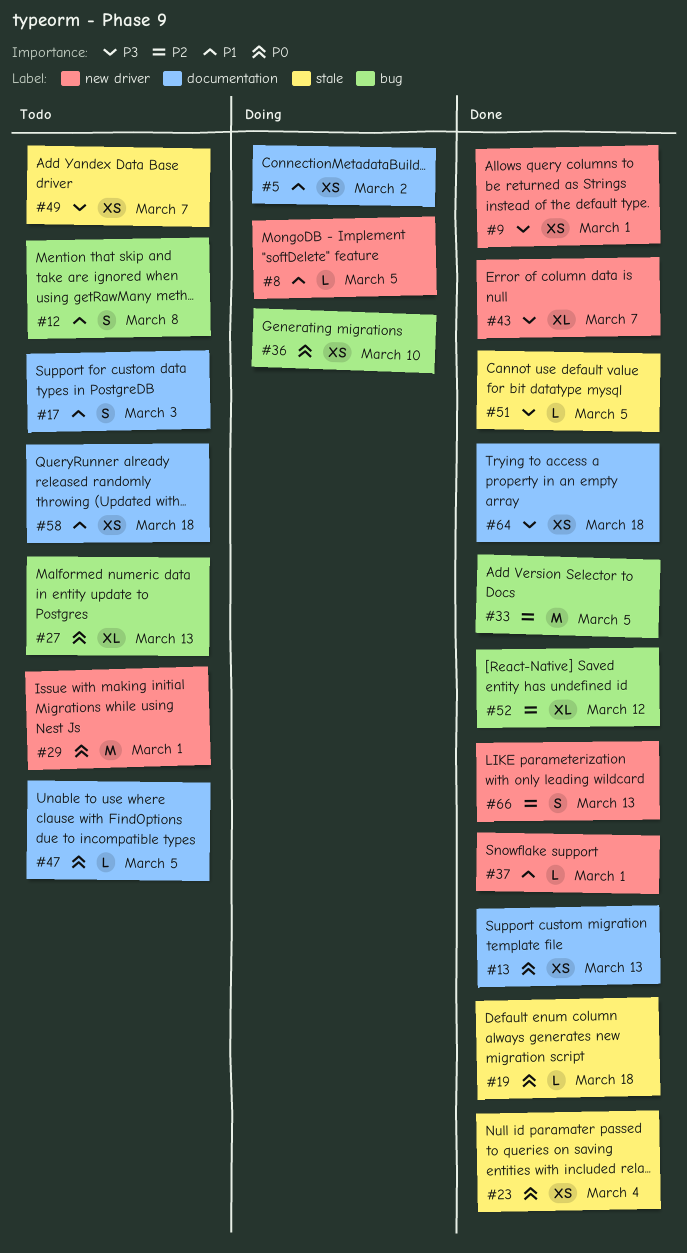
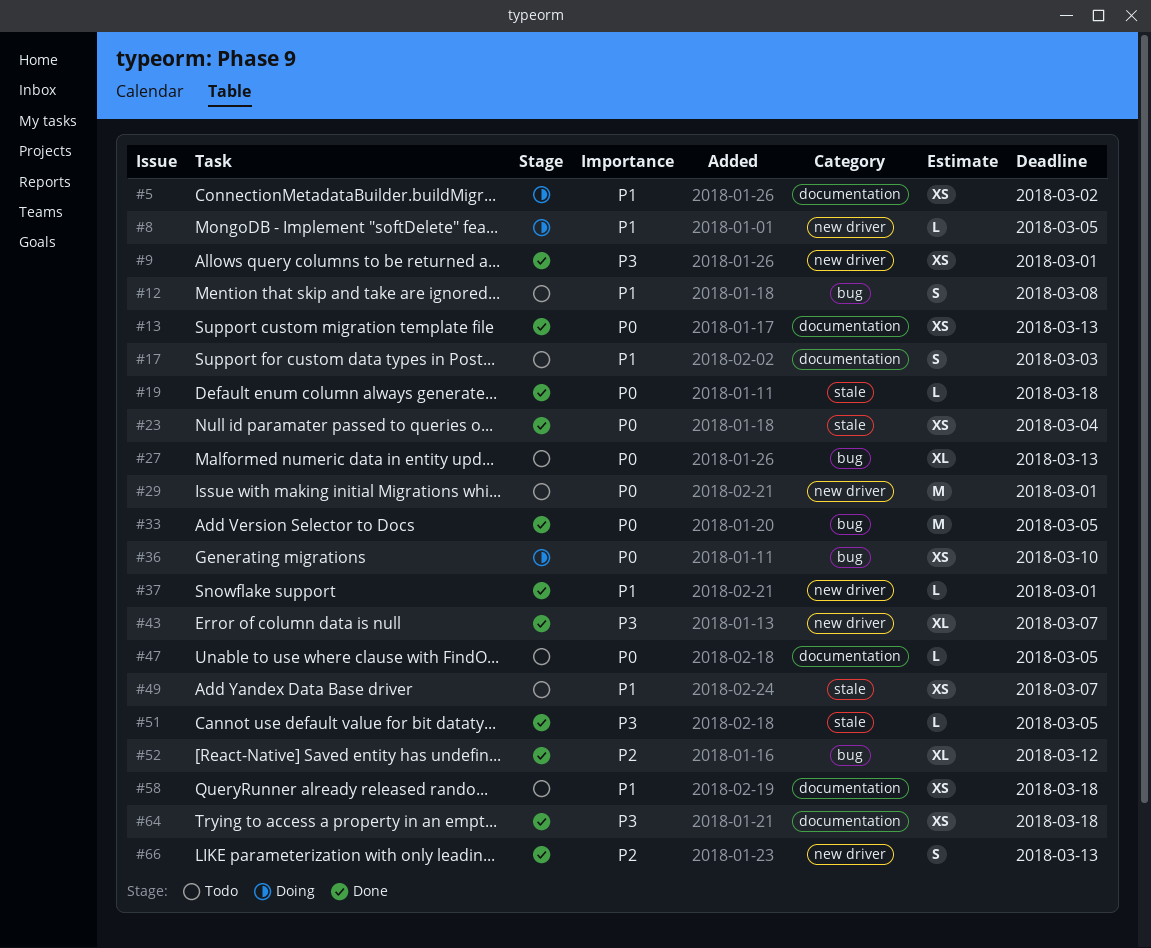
#33, priority: P2 -> P0
#49, priority: P3 -> P1

